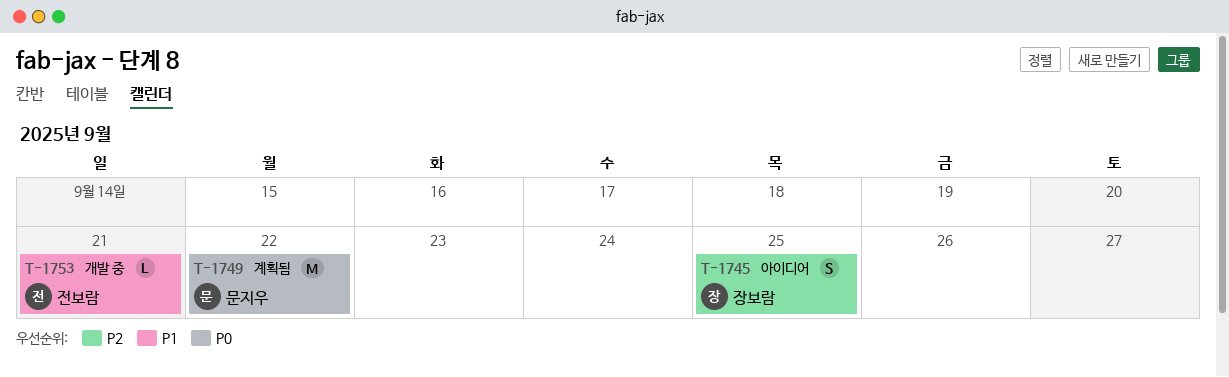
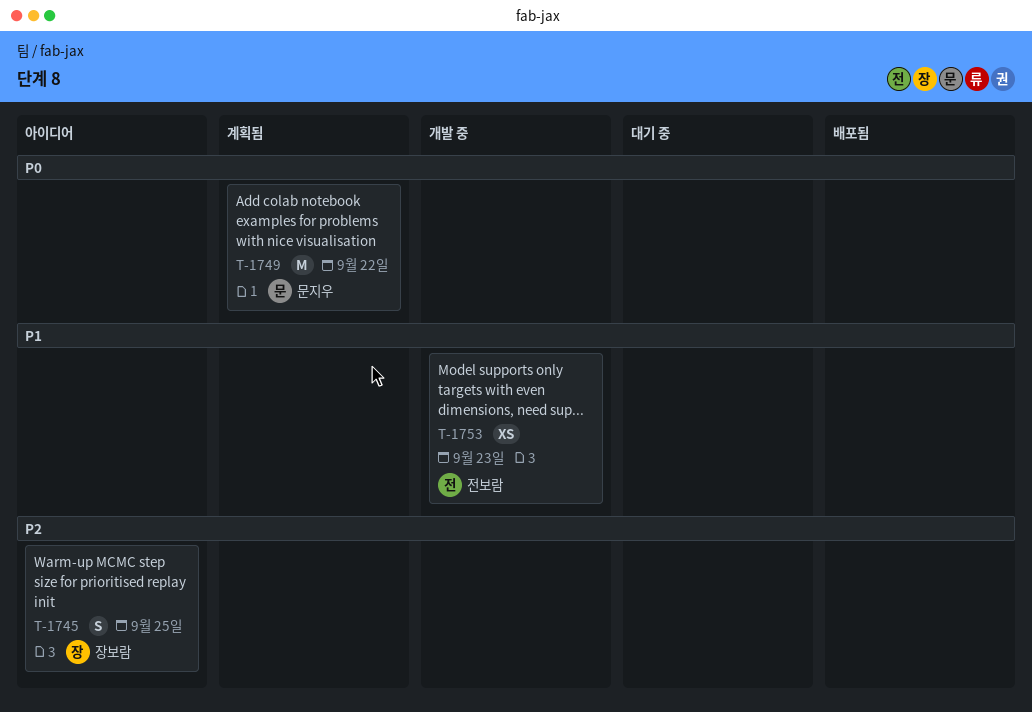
T-1753, estimate: L -> XS
T-1753, due: Sep 21 -> Sep 23

